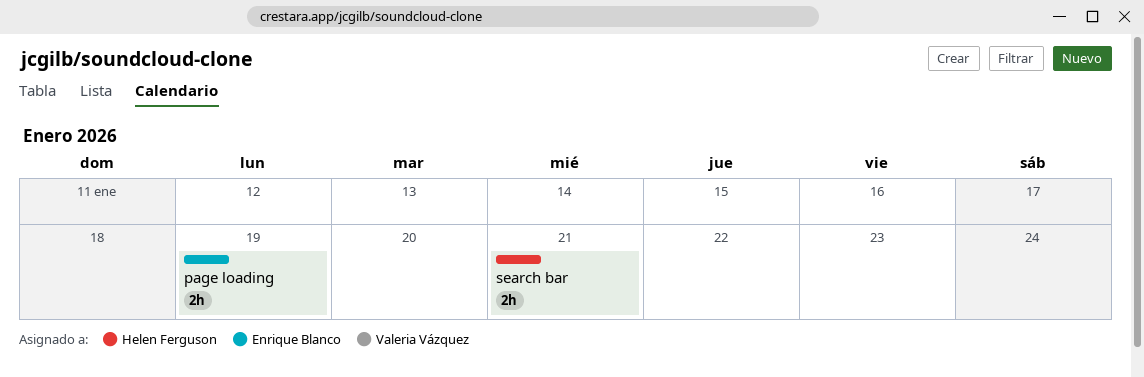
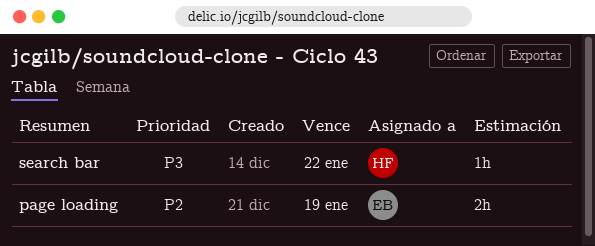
search bar, estimate: 2h -> 1h
search bar, due: Jan 21 -> Jan 22

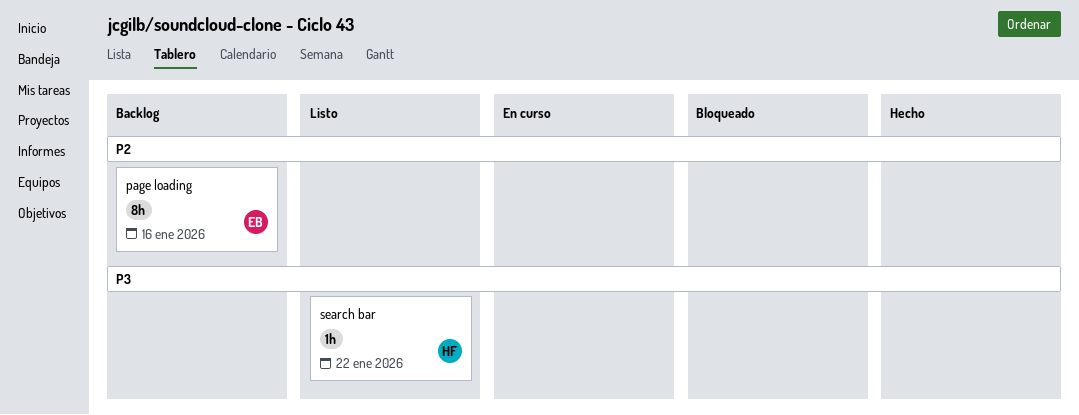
page loading, estimate: 2h -> 8h
page loading, due: Jan 19 -> Jan 16

